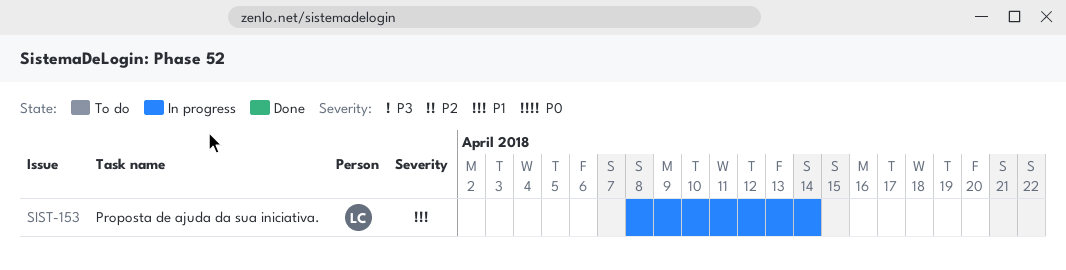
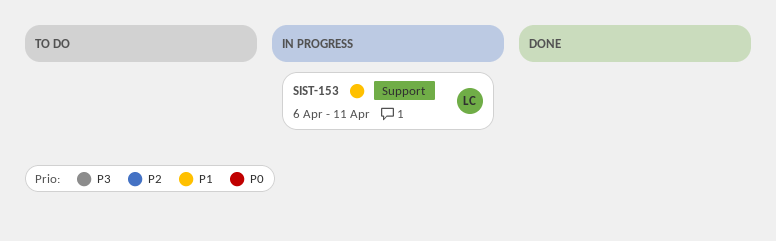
SIST-153, start: Apr 8 -> Apr 6
SIST-153, due: Apr 14 -> Apr 11

